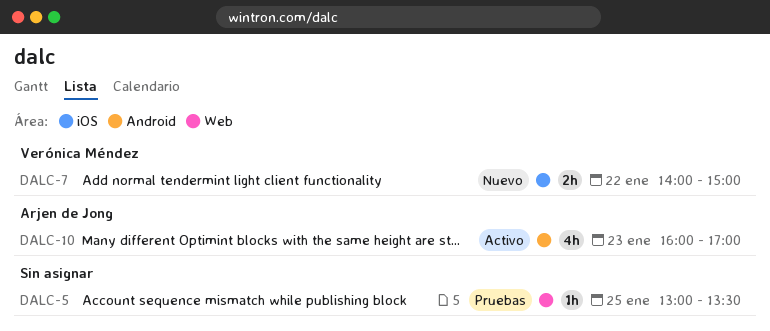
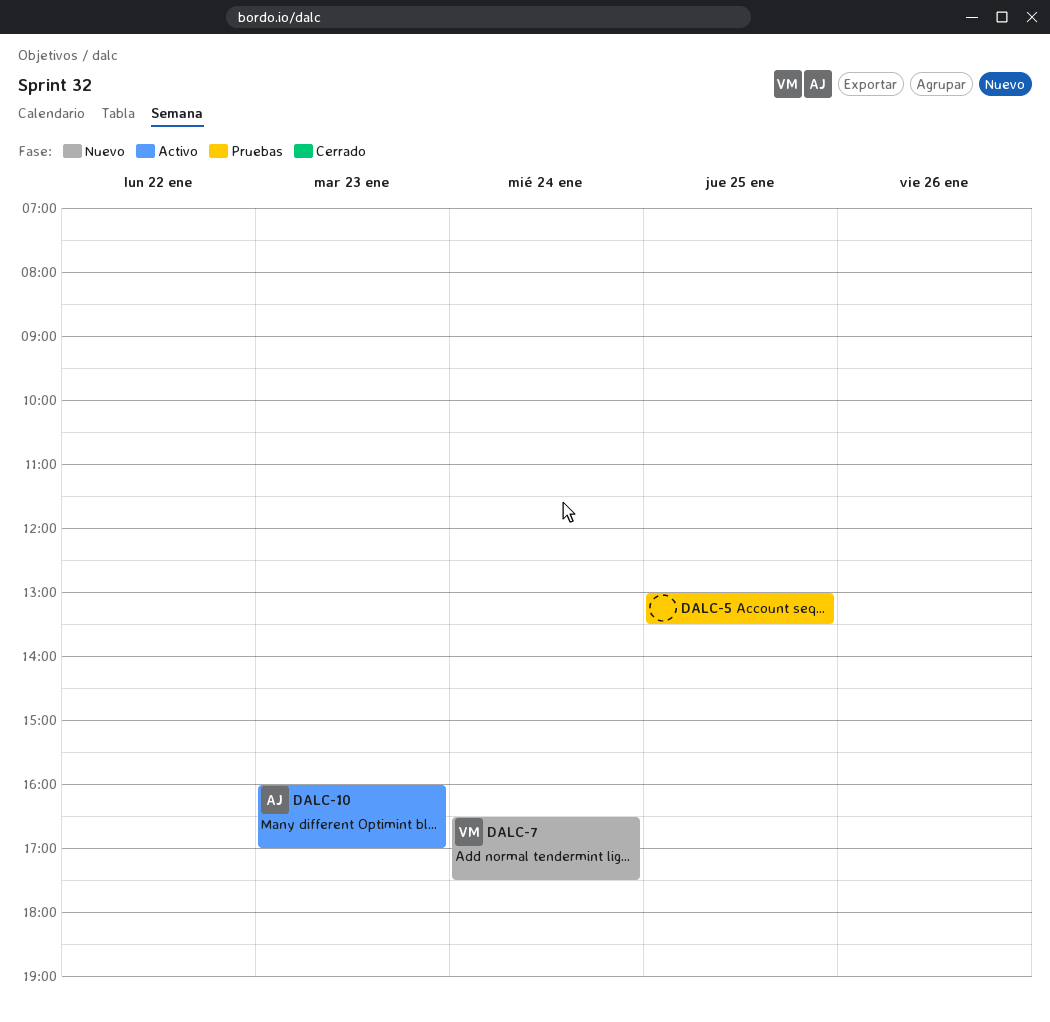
DALC-7, day: Jan 22 -> Jan 24
DALC-7, begins: 14:00 -> 16:30
DALC-7, ends: 15:00 -> 17:30

